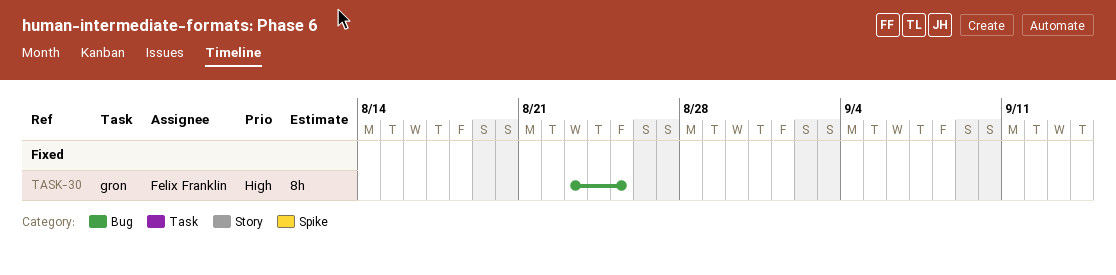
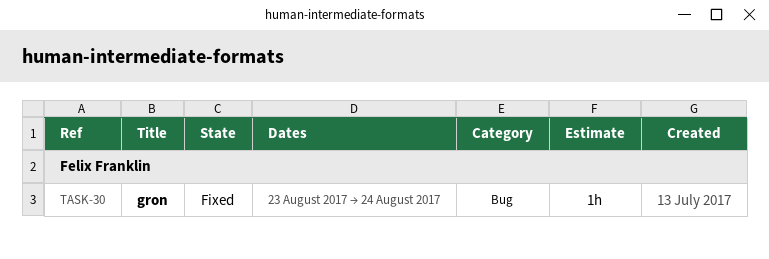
TASK-30, estimate: 8h -> 1h
TASK-30, due: Aug 25 -> Aug 24

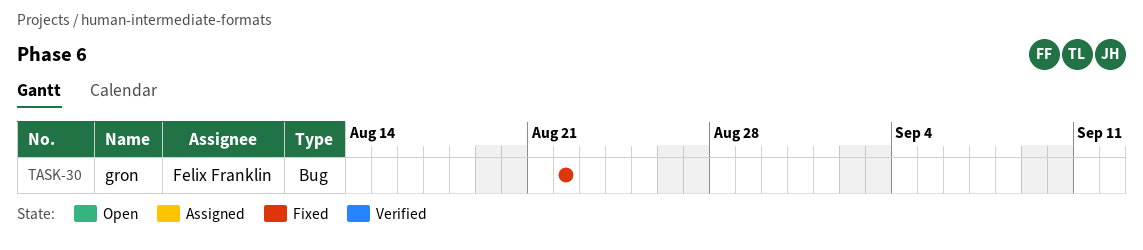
TASK-30, start: Aug 23 -> Aug 22
TASK-30, due: Aug 24 -> Aug 22

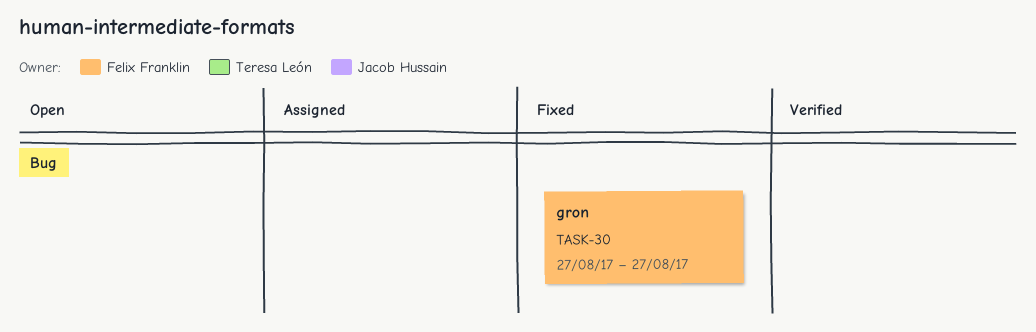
TASK-30, start: Aug 22 -> Aug 27
TASK-30, due: Aug 22 -> Aug 27

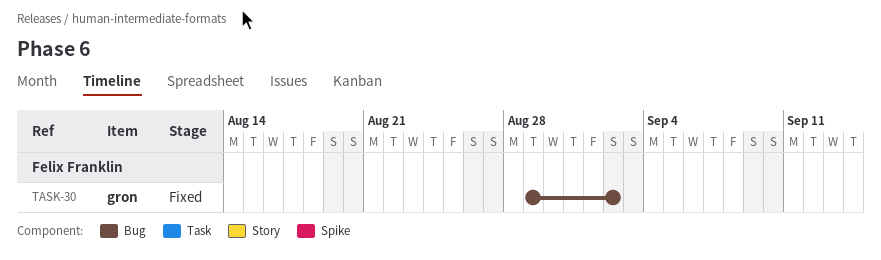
TASK-30, start: Aug 27 -> Aug 29
TASK-30, due: Aug 27 -> Sep 2

